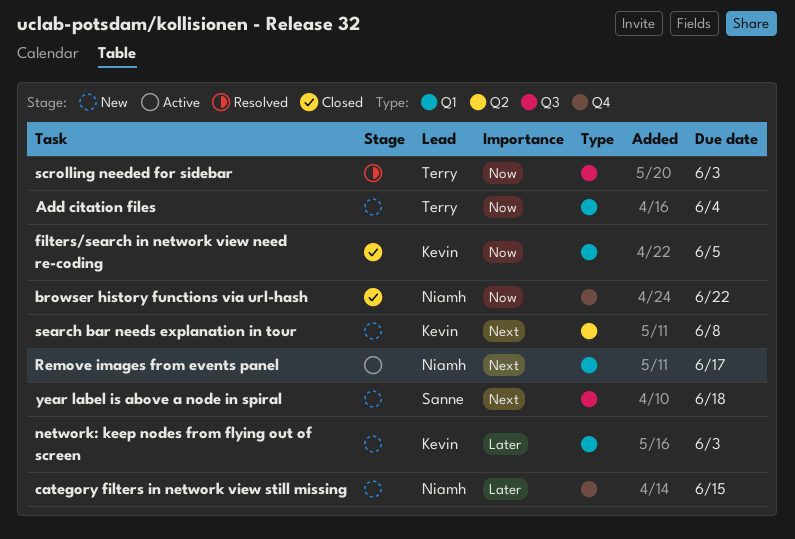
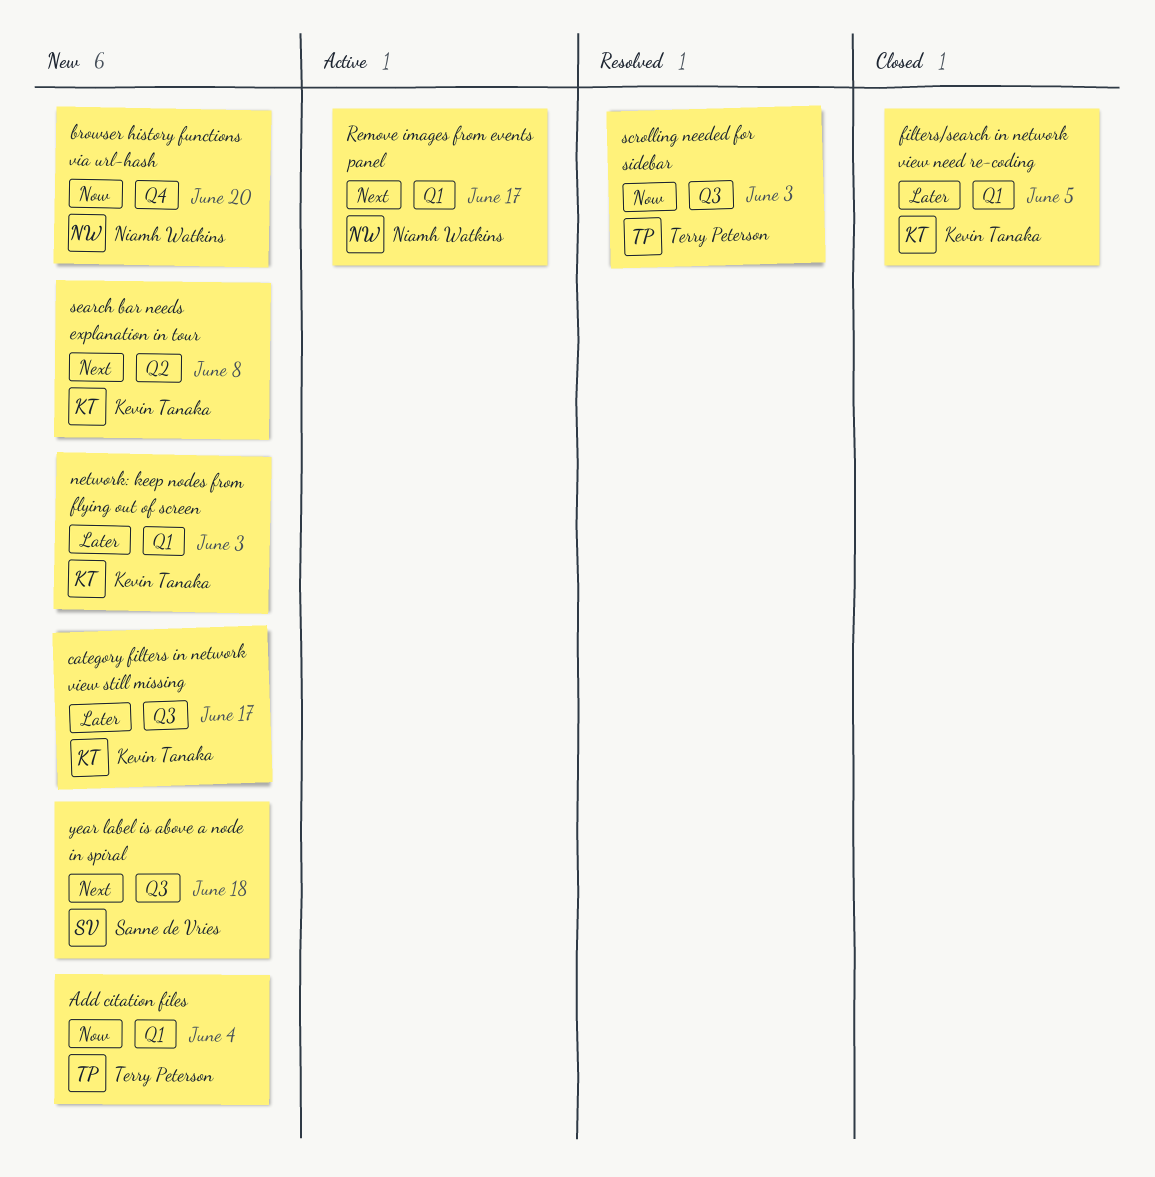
browser history functions via url-hash, status: Closed -> New
browser history functions via url-hash, due: Jun 22 -> Jun 20
category filters in network view still missing, owner: Niamh Watkins -> Kevin Tanaka
category filters in network view still missing, label: Q4 -> Q3
category filters in network view still missing, due: Jun 15 -> Jun 17
filters/search in network view need re-coding, priority: Now -> Later

